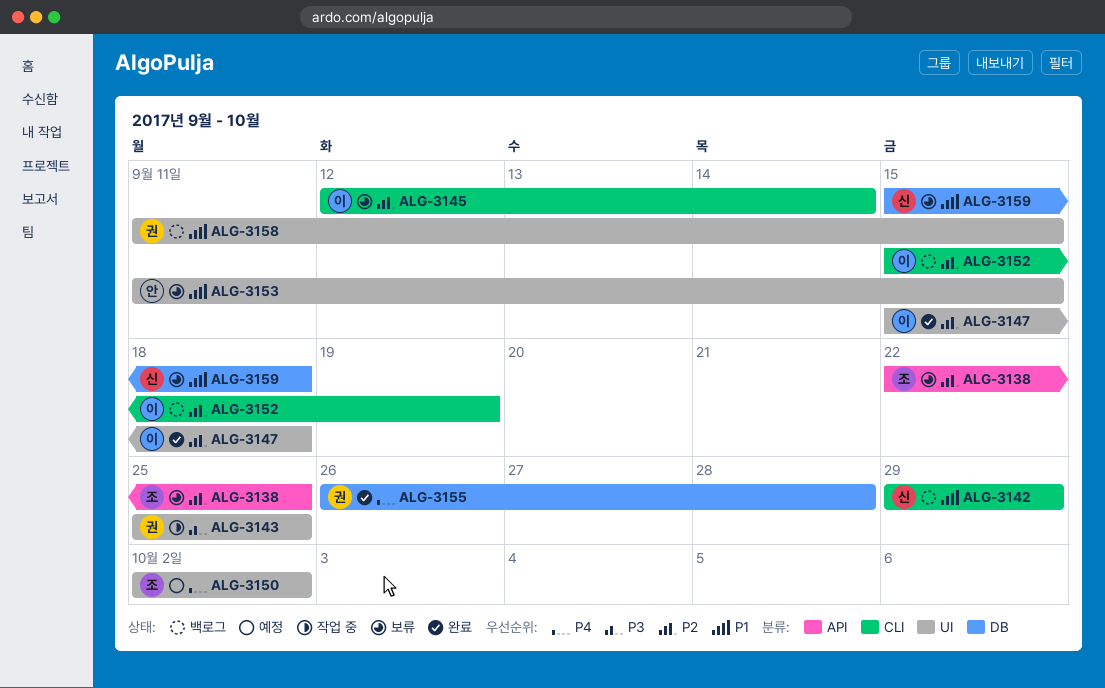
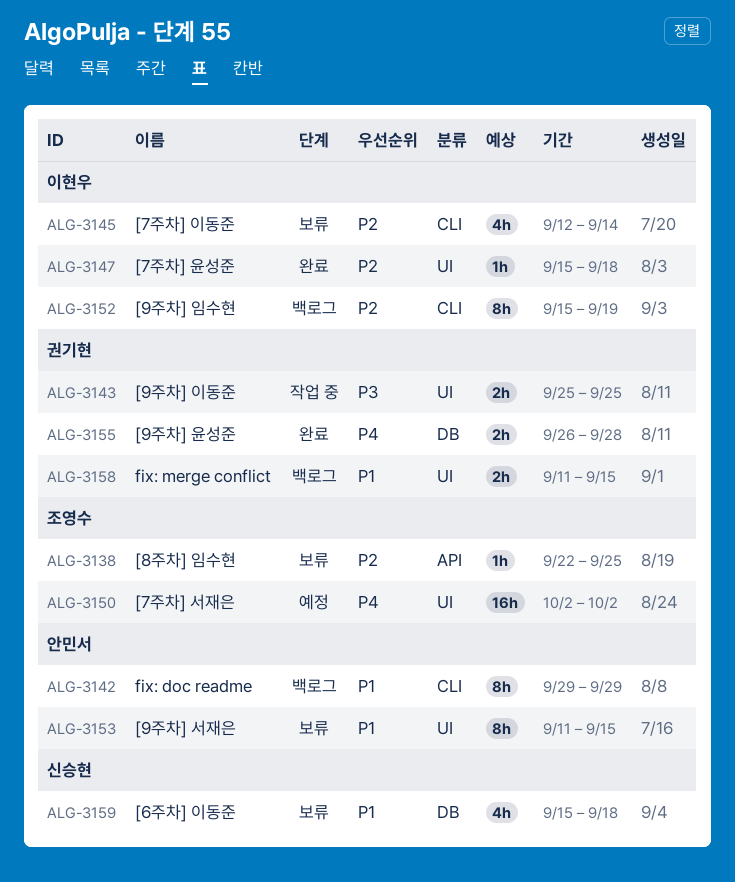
ALG-3142, owner: 신승현 -> 안민서

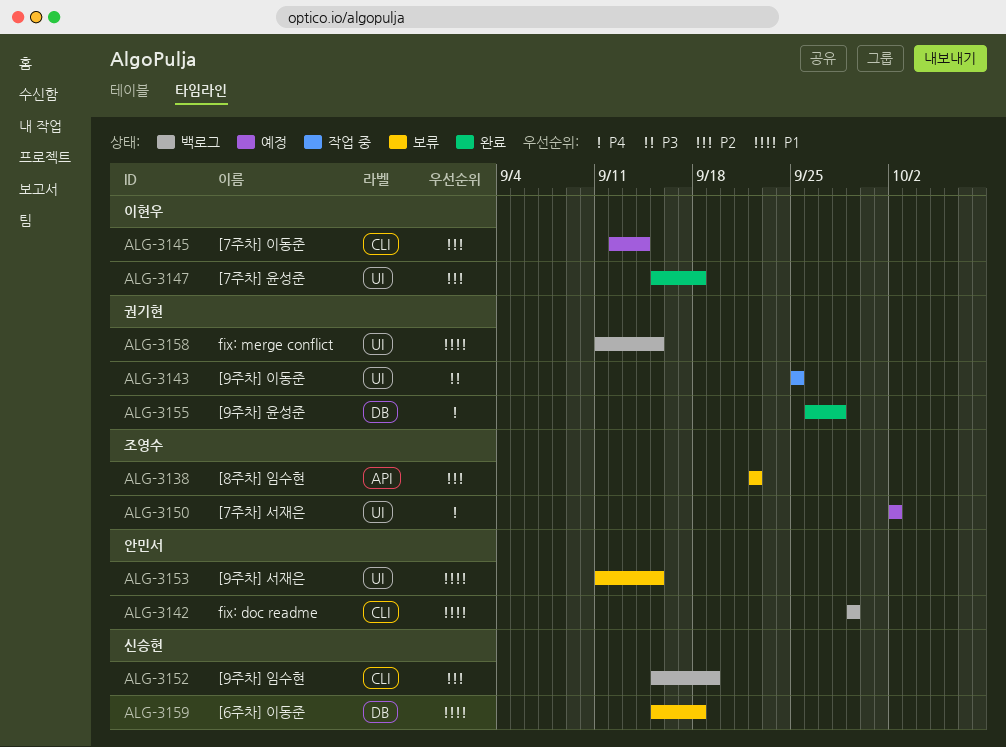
ALG-3138, due: Sep 25 -> Sep 22
ALG-3145, status: 보류 -> 예정
ALG-3152, owner: 이현우 -> 신승현

